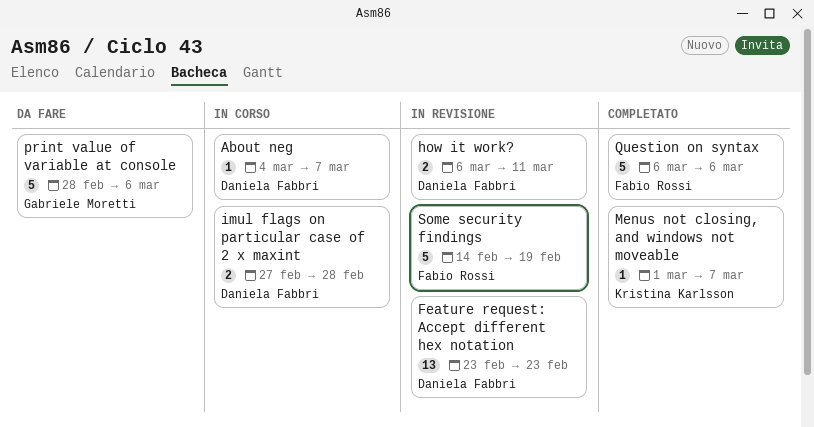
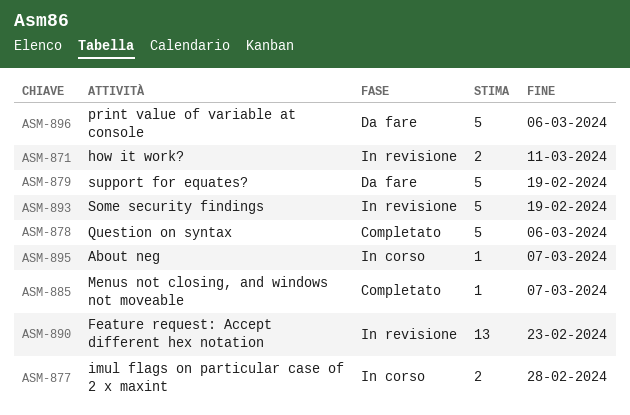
support for equates?: none -> present

